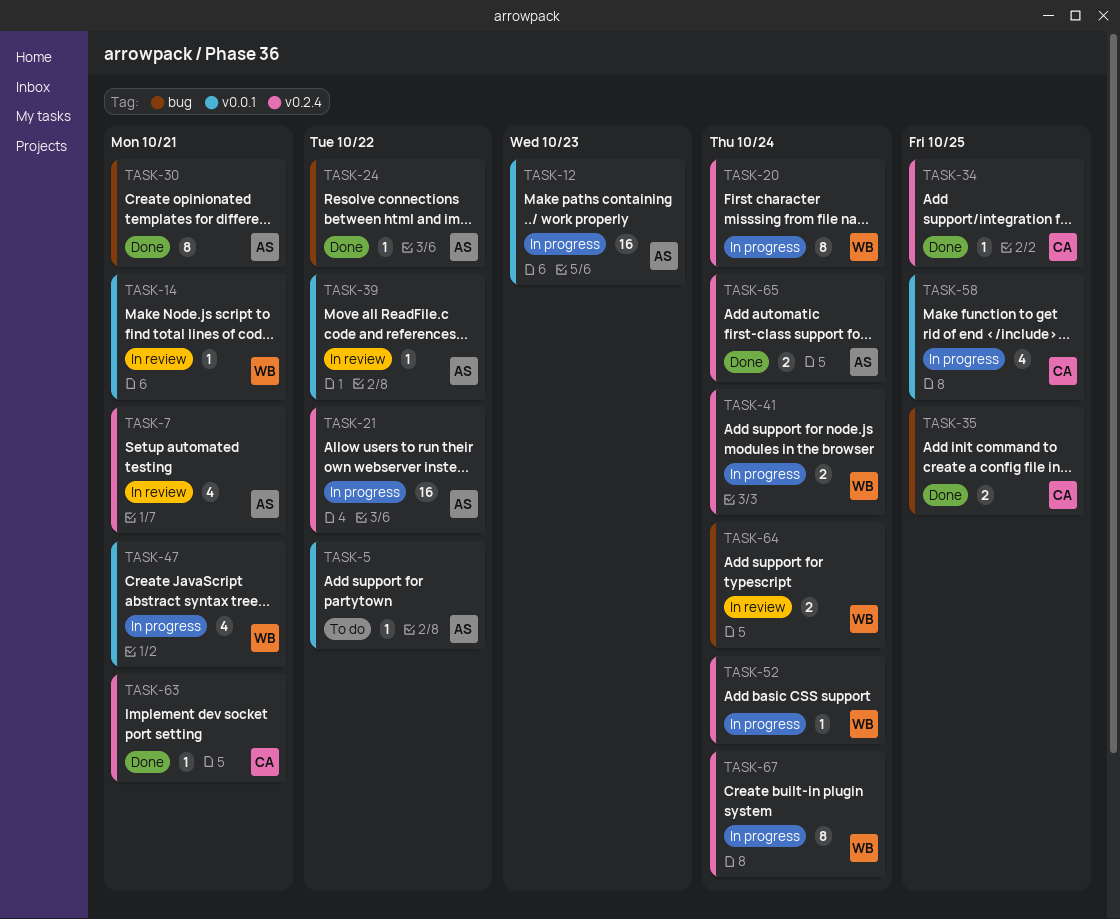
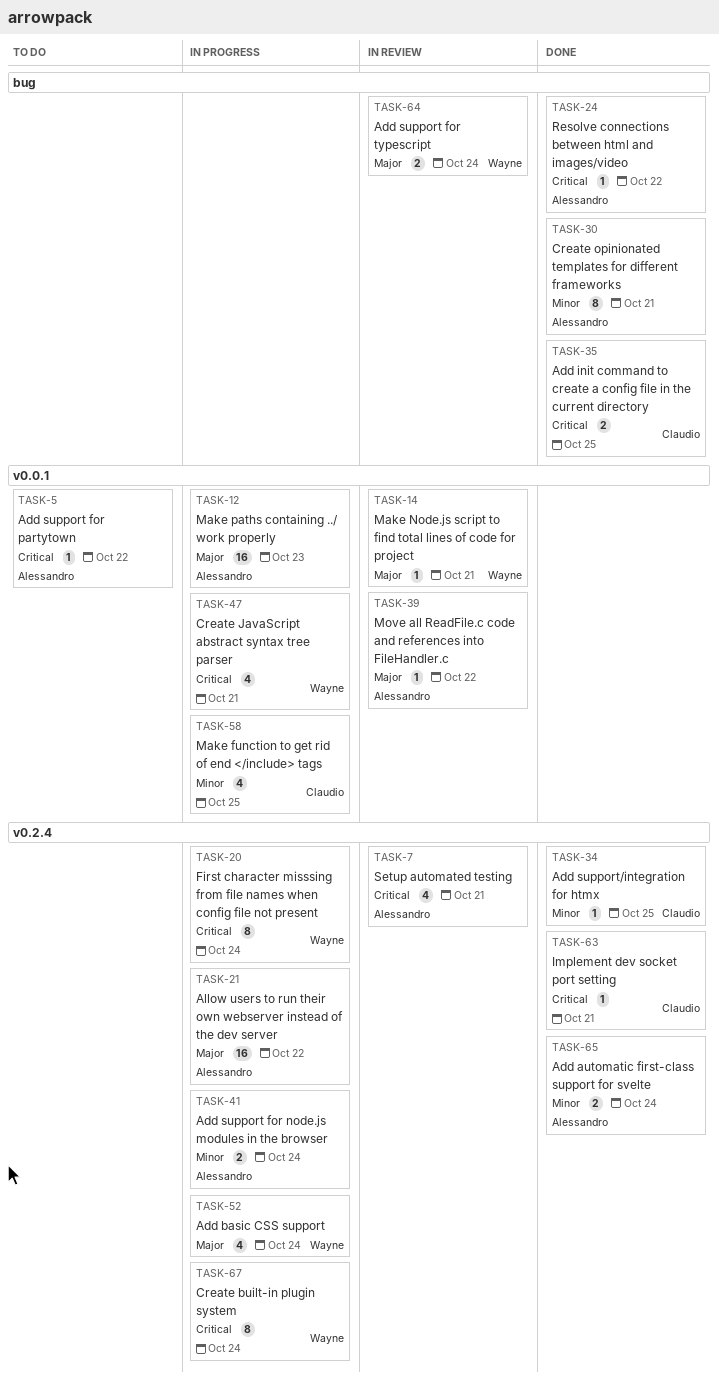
TASK-41, owner: Wayne -> Alessandro
TASK-52, estimate: 1 -> 4

